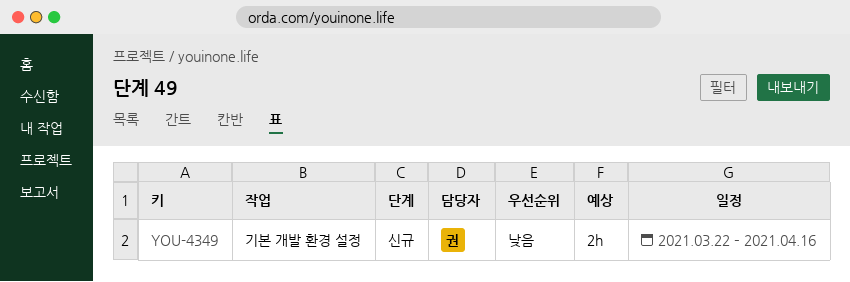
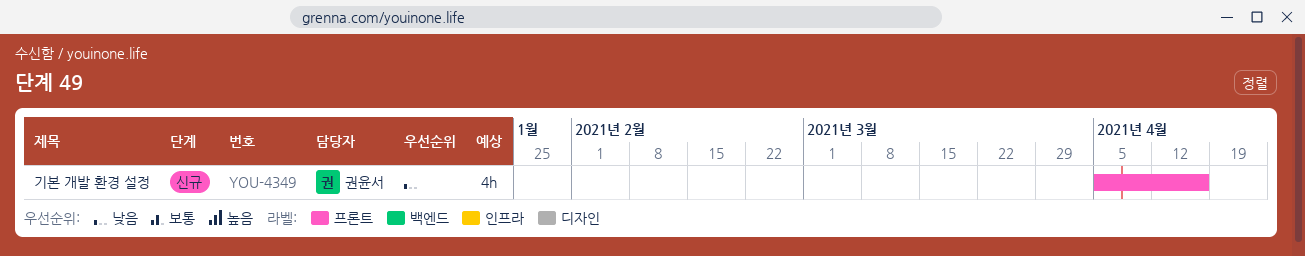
YOU-4349, estimate: 2h -> 4h
YOU-4349, start: Mar 22 -> Apr 5

